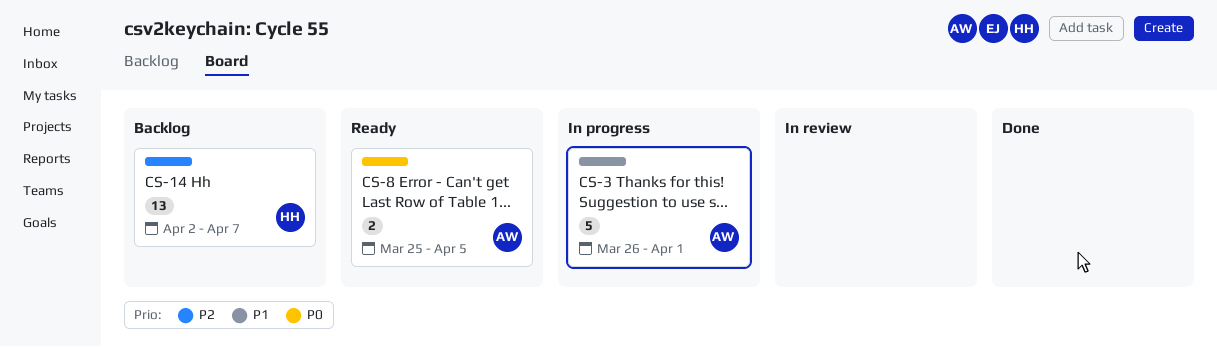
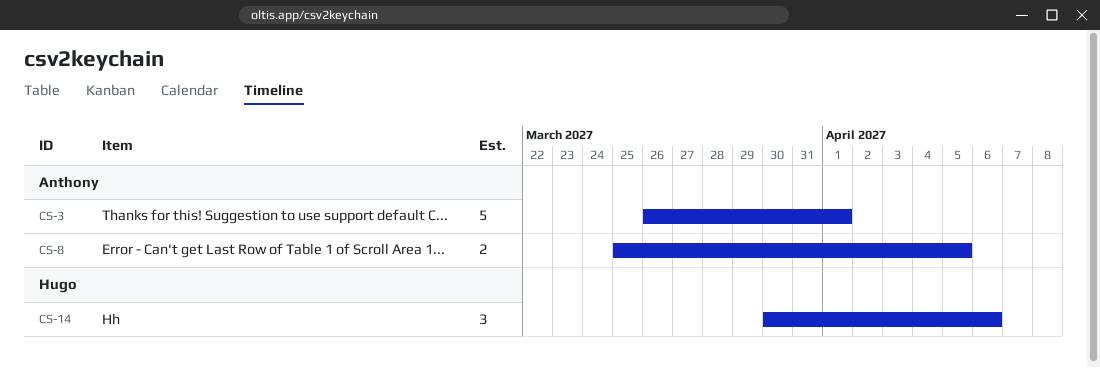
CS-14, estimate: 13 -> 3
CS-14, start: Apr 2 -> Mar 30
CS-14, due: Apr 7 -> Apr 6

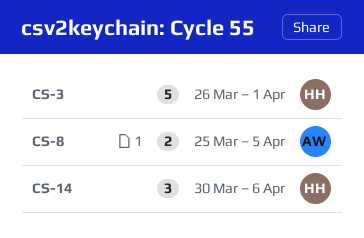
CS-3, owner: Anthony -> Hugo

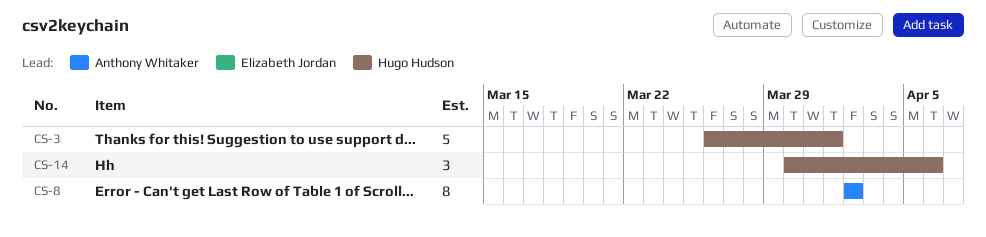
CS-8, estimate: 2 -> 8
CS-8, start: Mar 25 -> Apr 2
CS-8, due: Apr 5 -> Apr 2

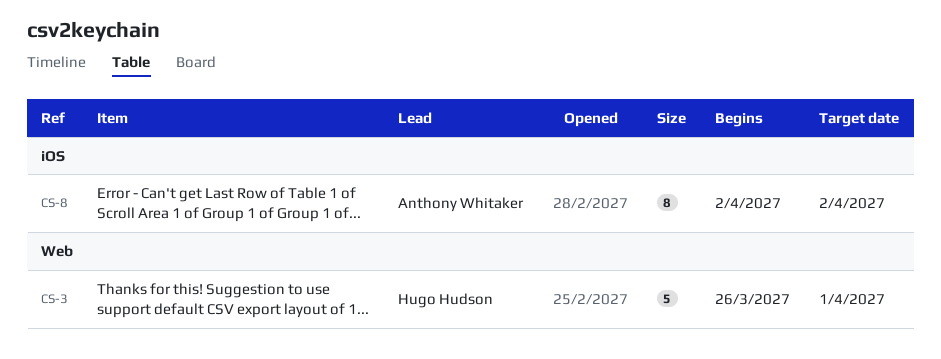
CS-14: present -> none

